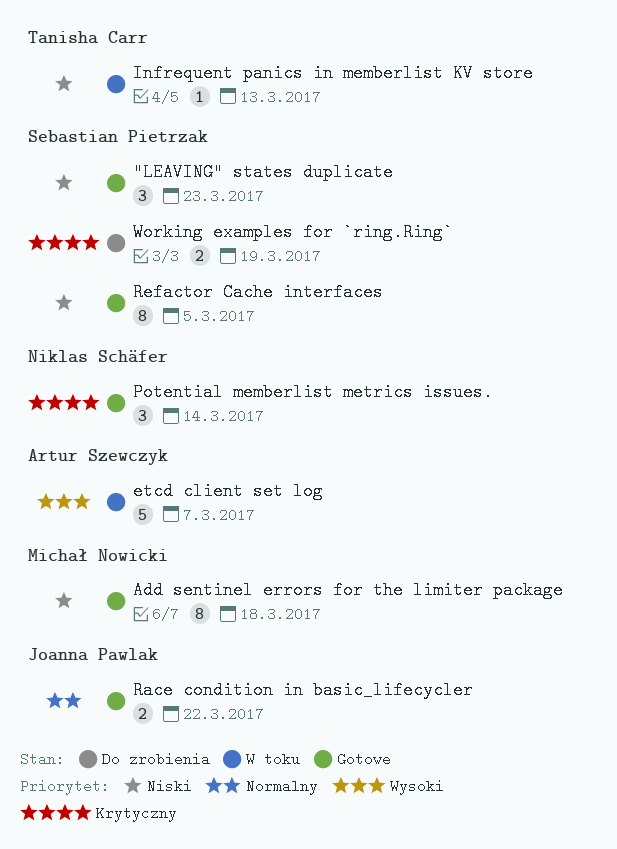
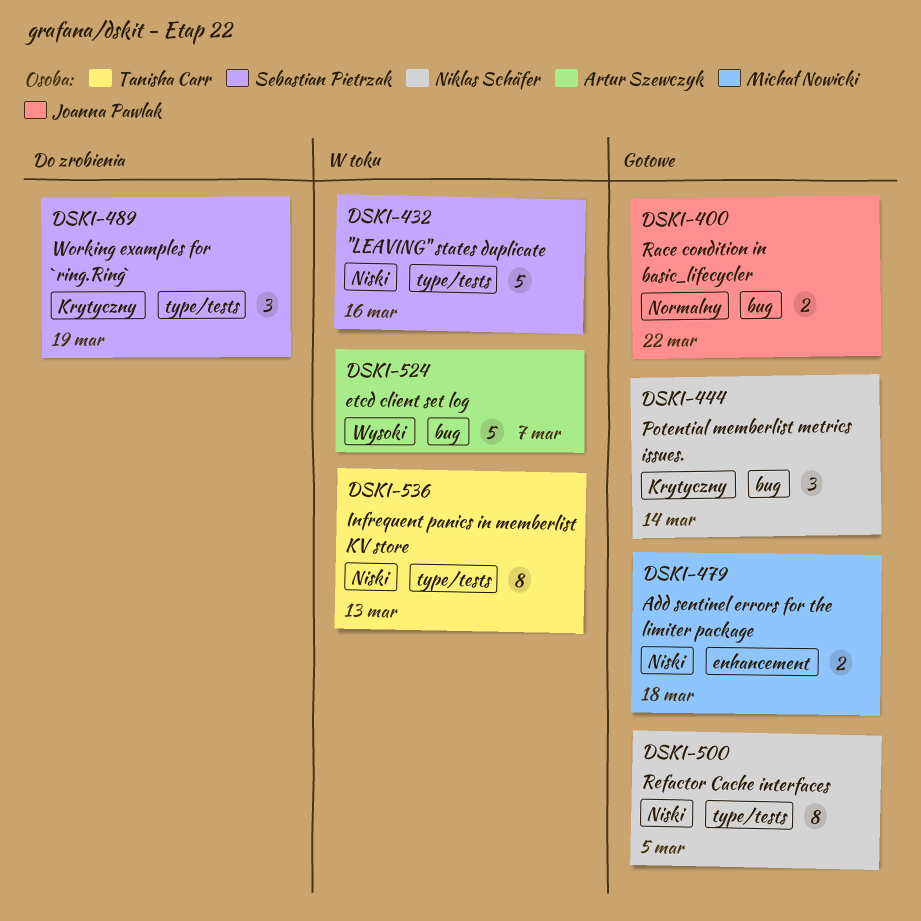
"LEAVING" states duplicate, status: Gotowe -> W toku
"LEAVING" states duplicate, estimate: 3 -> 5
"LEAVING" states duplicate, due: Mar 23 -> Mar 16
Add sentinel errors for the limiter package, estimate: 8 -> 2
Infrequent panics in memberlist KV store, estimate: 1 -> 8
Refactor Cache interfaces, owner: Sebastian Pietrzak -> Niklas Schäfer
Working examples for `ring.Ring`, estimate: 2 -> 3

